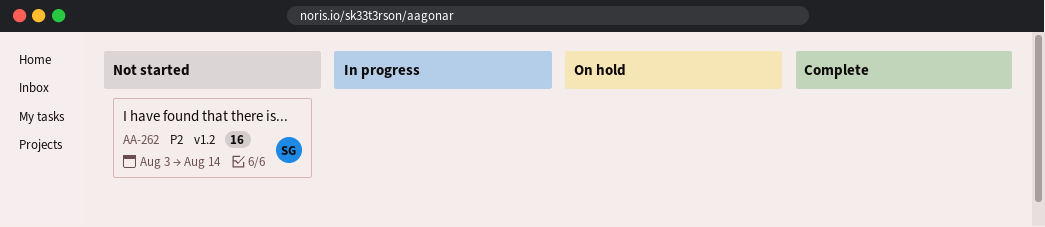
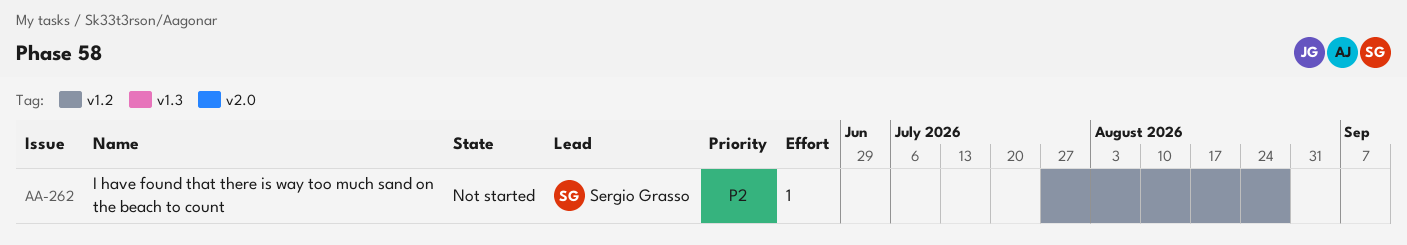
AA-262, estimate: 16 -> 1
AA-262, start: Aug 3 -> Jul 27
AA-262, due: Aug 14 -> Aug 28

